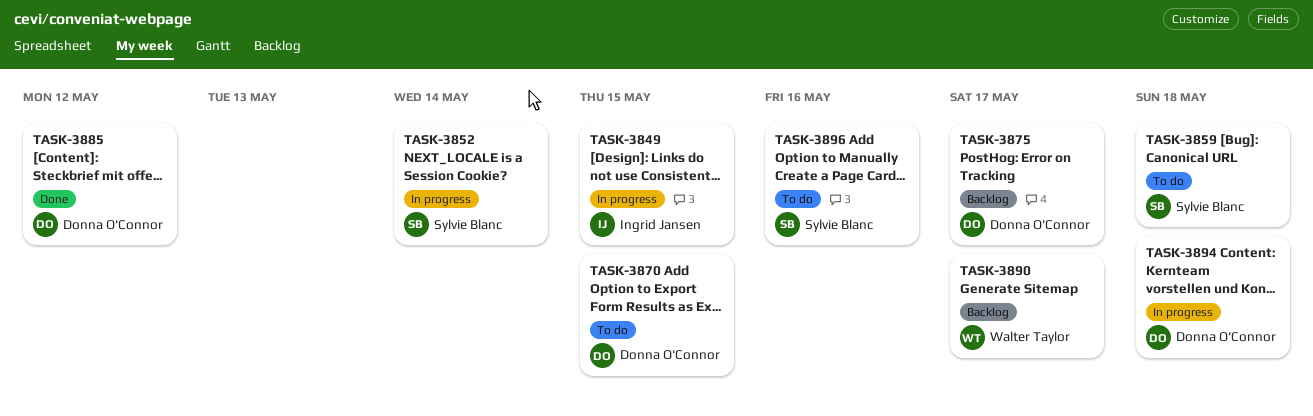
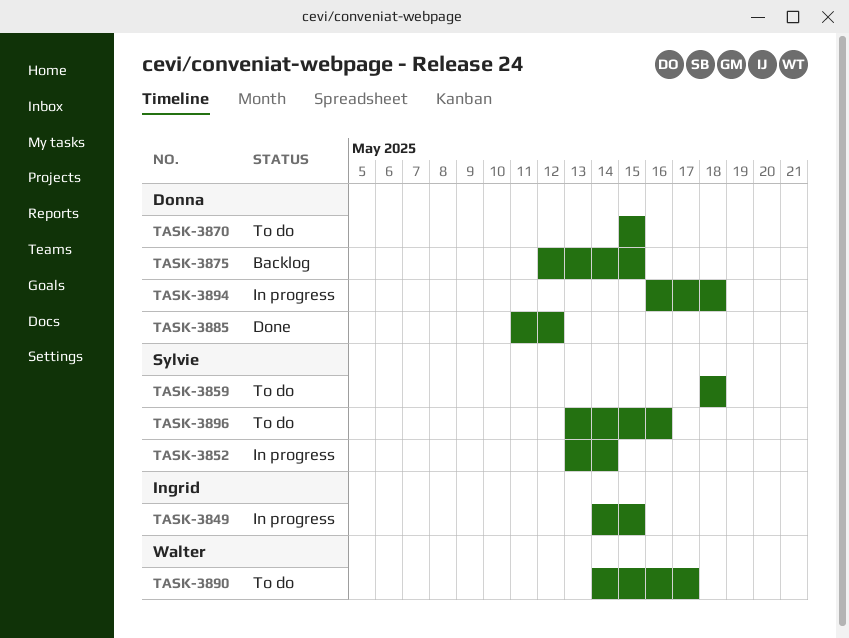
TASK-3875, due: May 17 -> May 15
TASK-3890, status: Backlog -> To do

